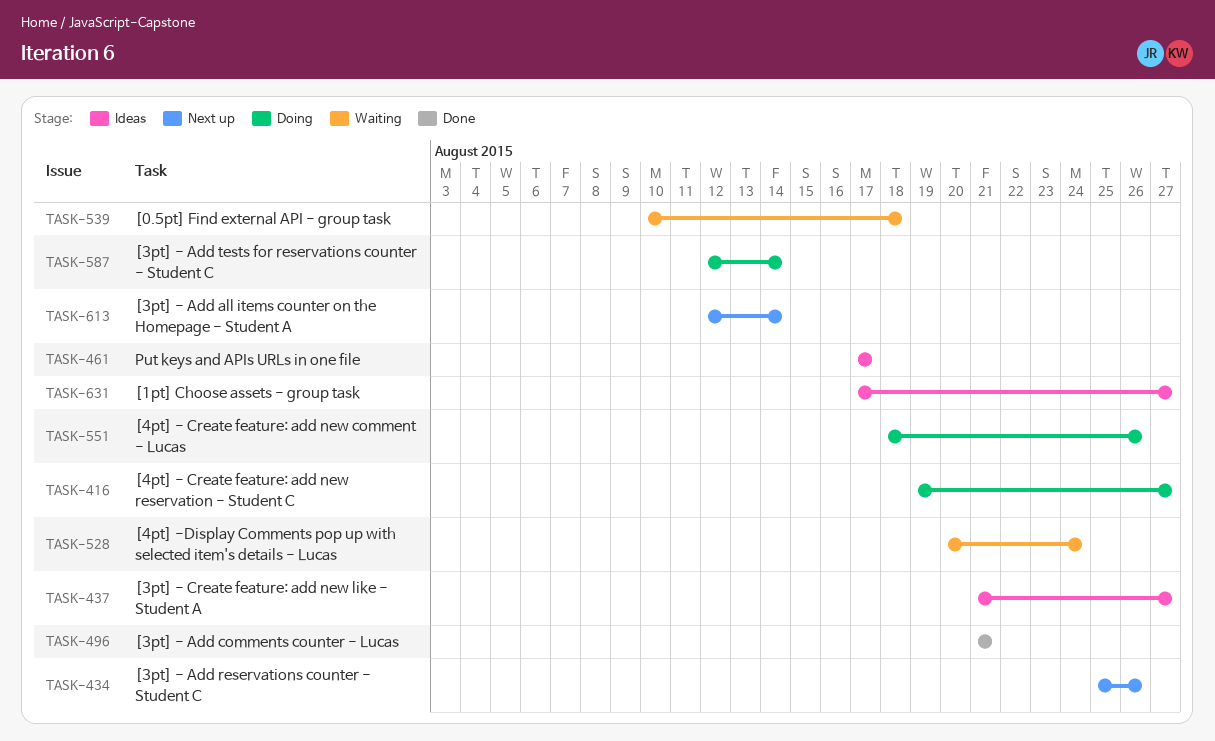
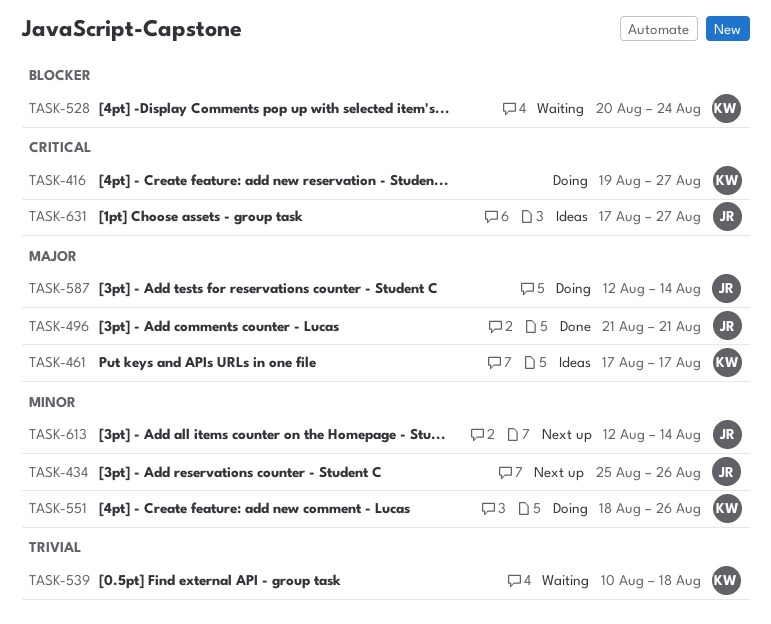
TASK-437: present -> none

